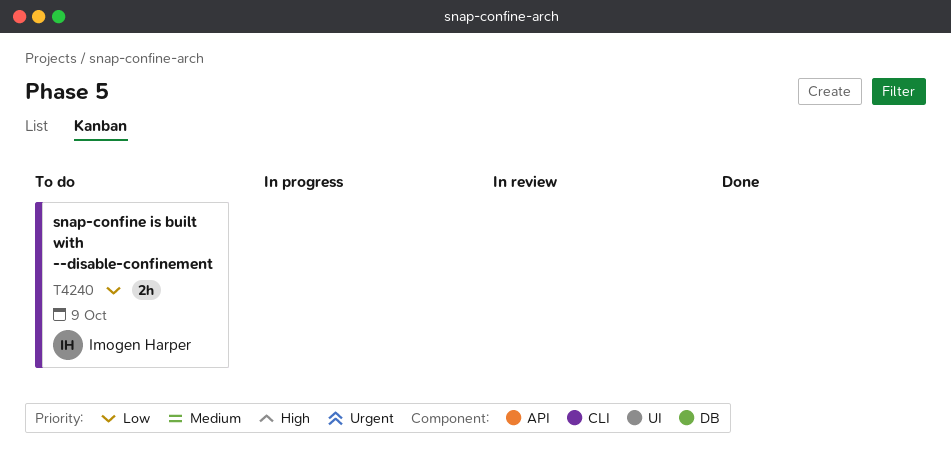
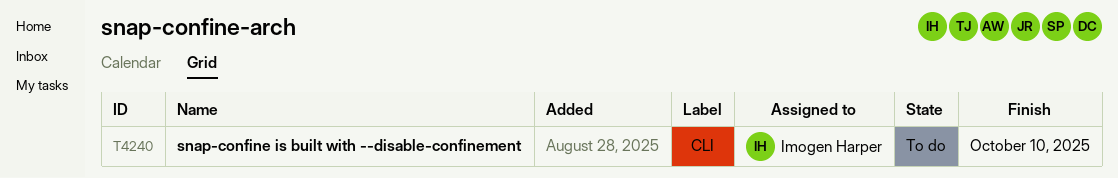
T4240, due: Oct 9 -> Oct 10

